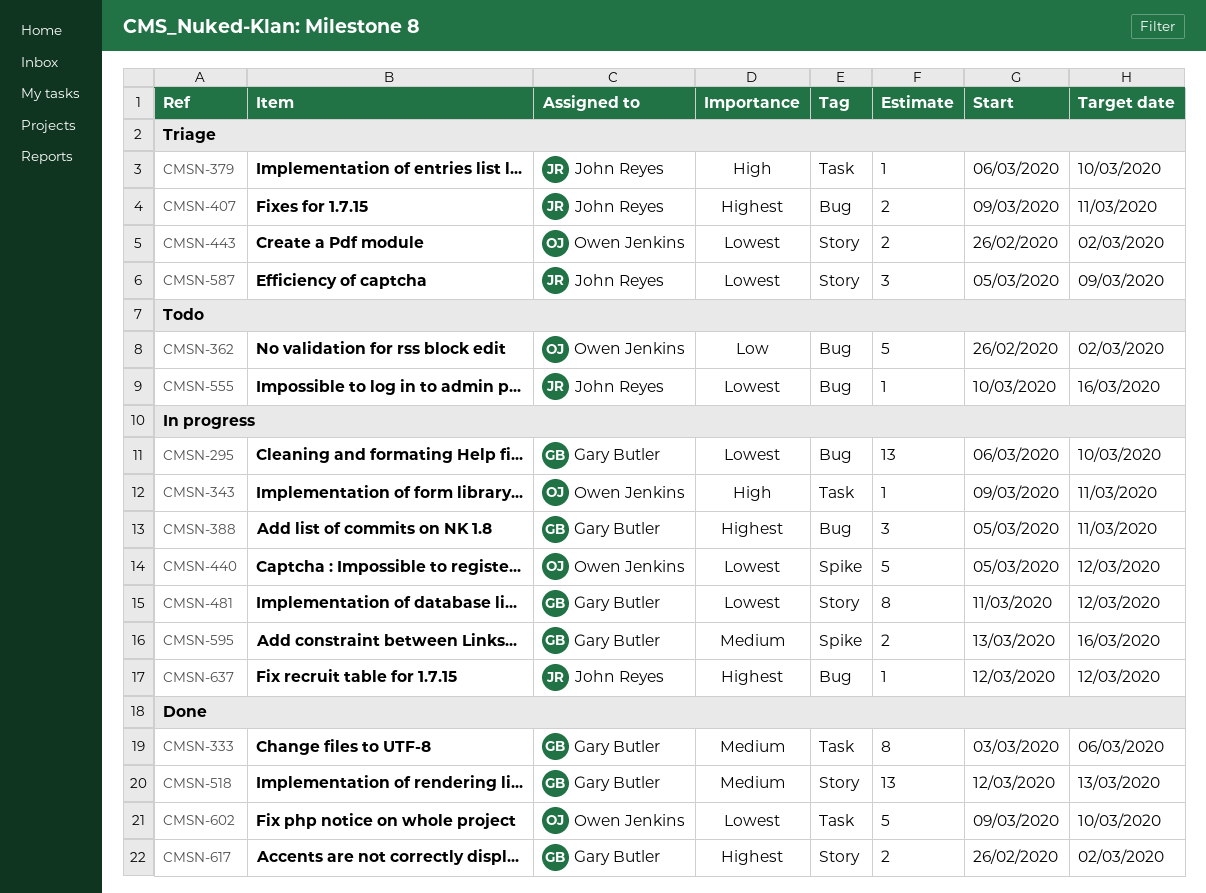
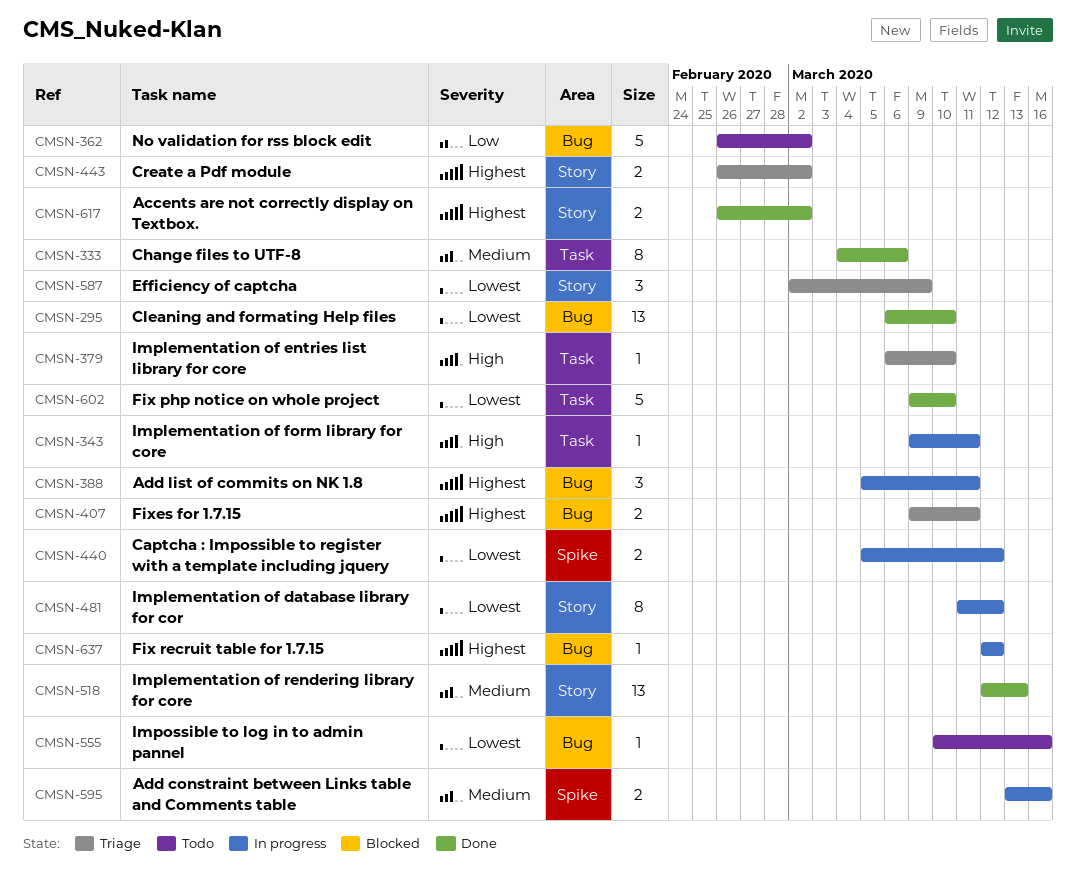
CMSN-295, status: In progress -> Done
CMSN-333, start: Mar 3 -> Mar 4
CMSN-440, estimate: 5 -> 2
CMSN-443, priority: Lowest -> Highest
CMSN-587, start: Mar 5 -> Mar 2

